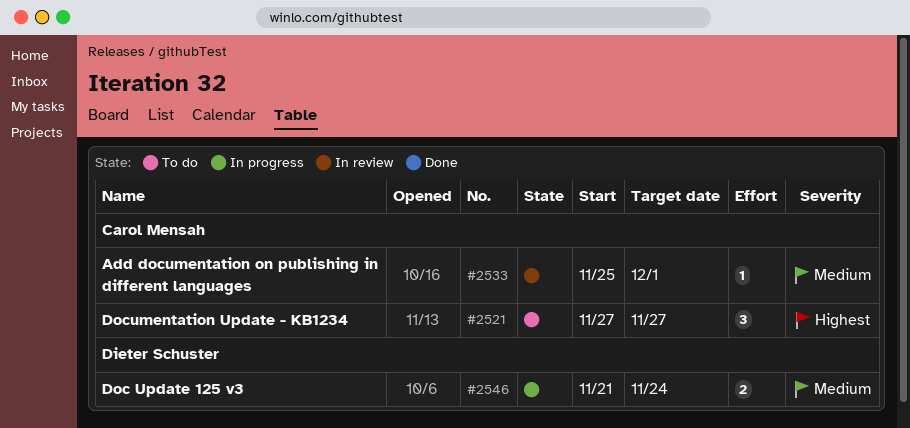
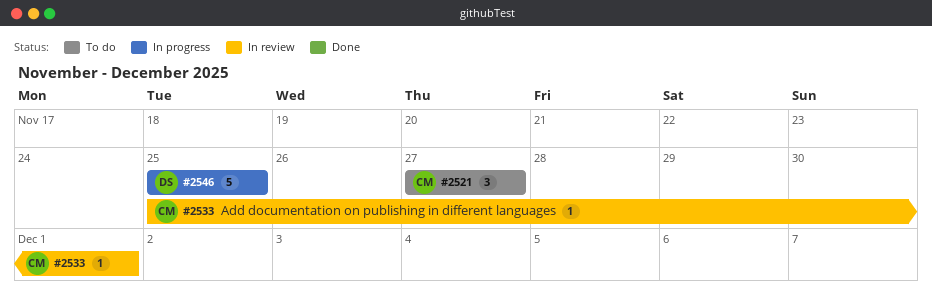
#2546, estimate: 2 -> 5
#2546, start: Nov 21 -> Nov 25
#2546, due: Nov 24 -> Nov 25

